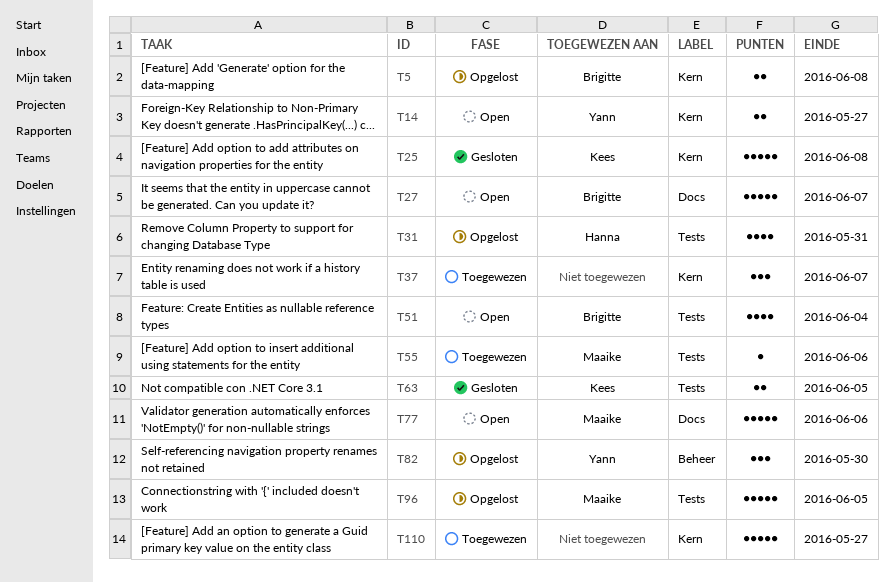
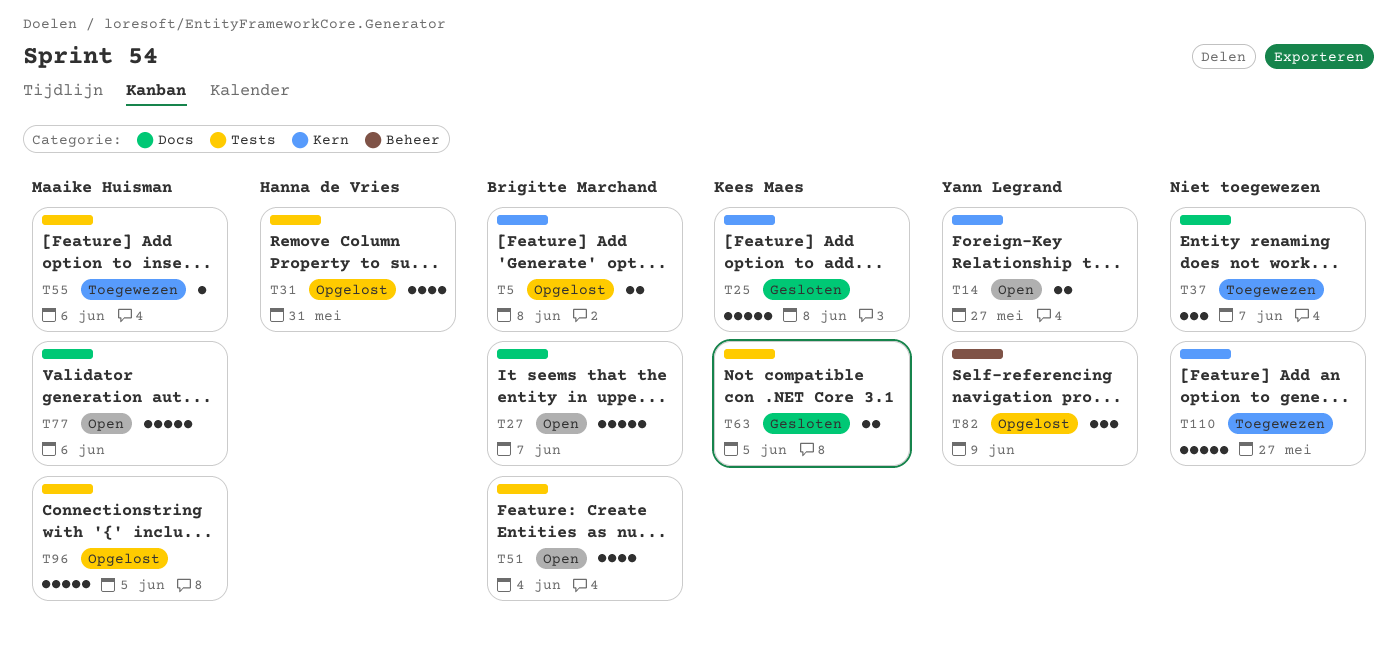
T37, label: Kern -> Docs
T82, due: May 30 -> Jun 9

